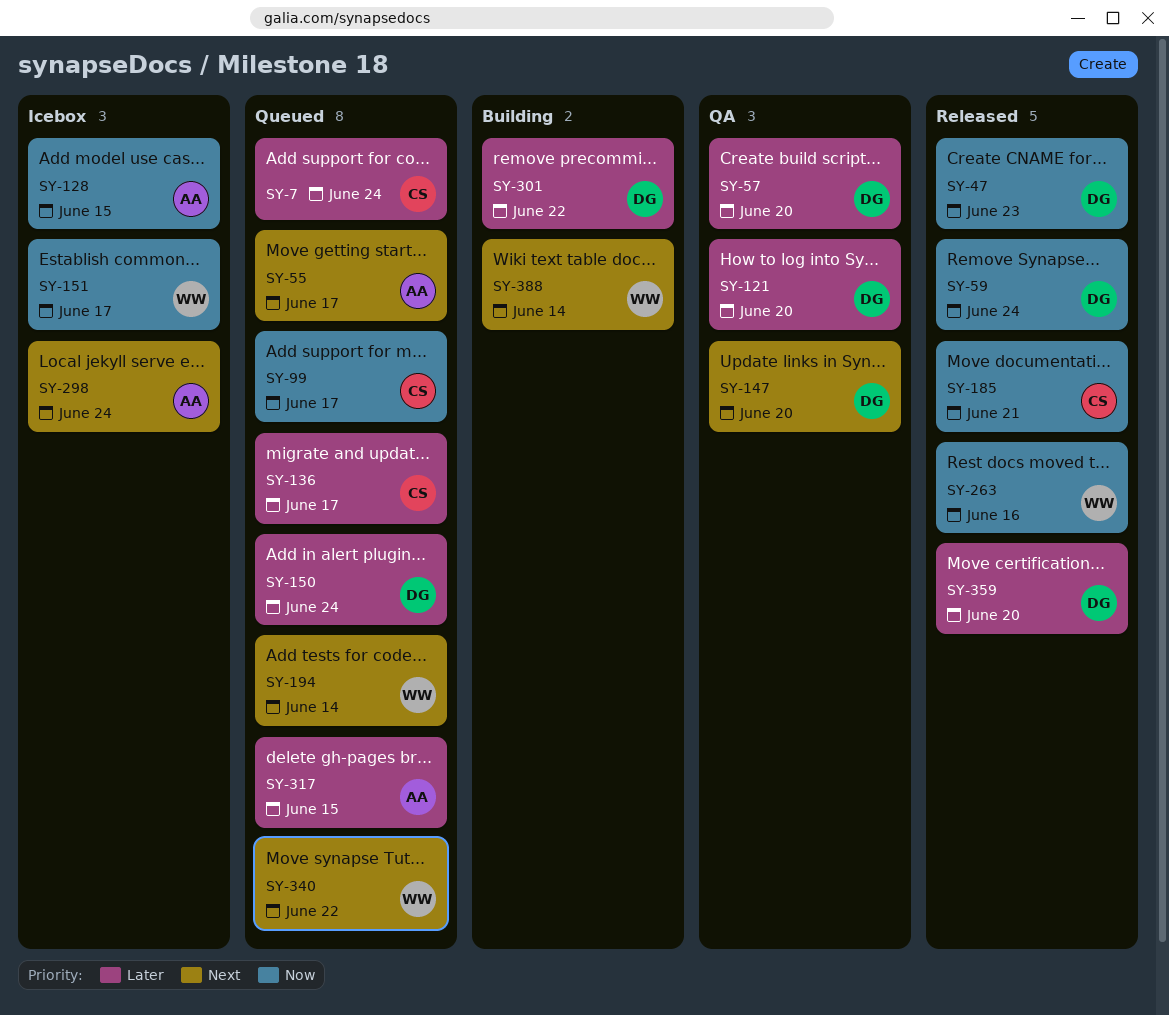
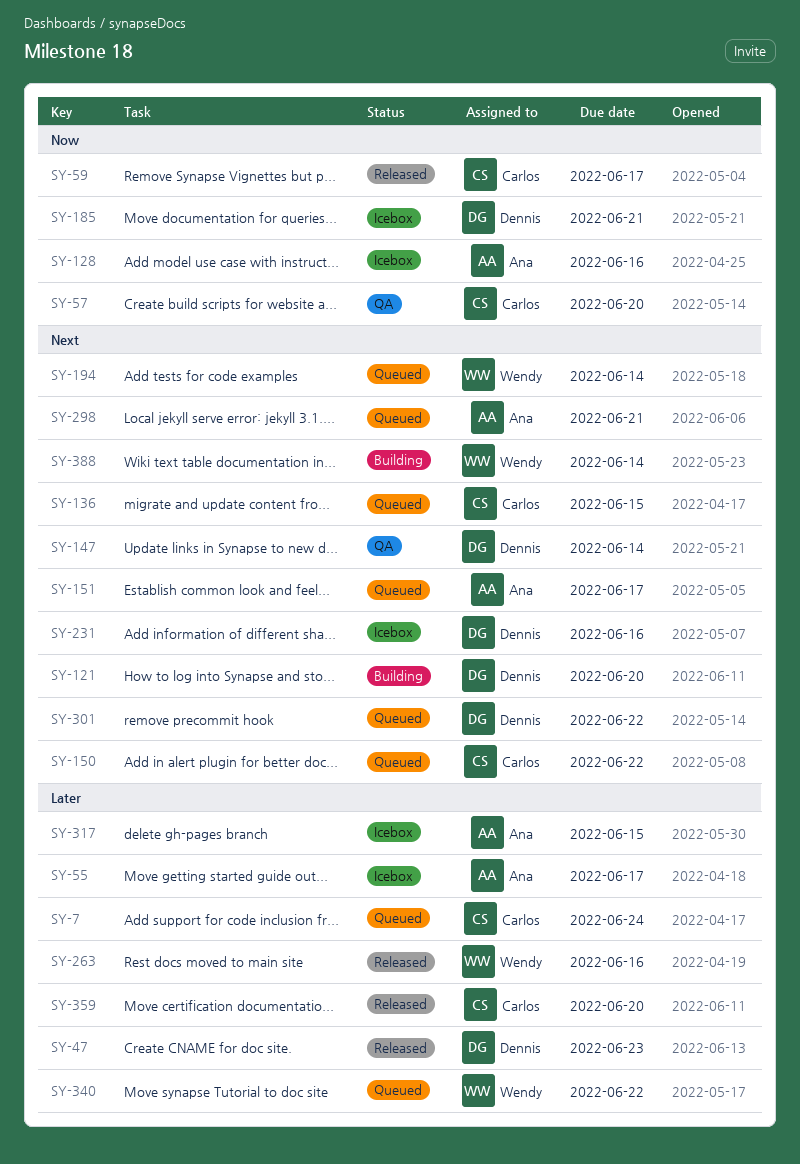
SY-47, priority: Now -> Later
SY-55, status: Queued -> Icebox
SY-55, priority: Next -> Later
SY-57, owner: Dennis -> Carlos
SY-57, priority: Later -> Now
SY-59, owner: Dennis -> Carlos
SY-59, due: Jun 24 -> Jun 17
SY-99: present -> none
SY-121, status: QA -> Building
SY-121, priority: Later -> Next
SY-128, due: Jun 15 -> Jun 16
SY-136, priority: Later -> Next
SY-136, due: Jun 17 -> Jun 15
SY-147, due: Jun 20 -> Jun 14
SY-150, owner: Dennis -> Carlos
SY-150, priority: Later -> Next
SY-150, due: Jun 24 -> Jun 22
SY-151, status: Icebox -> Queued
SY-151, owner: Wendy -> Ana
SY-151, priority: Now -> Next
SY-185, status: Released -> Icebox
SY-185, owner: Carlos -> Dennis
SY-231: none -> present
SY-263, priority: Now -> Later
SY-298, status: Icebox -> Queued
SY-298, due: Jun 24 -> Jun 21
SY-301, status: Building -> Queued
SY-301, priority: Later -> Next
SY-317, status: Queued -> Icebox
SY-340, priority: Next -> Later
SY-359, owner: Dennis -> Carlos

